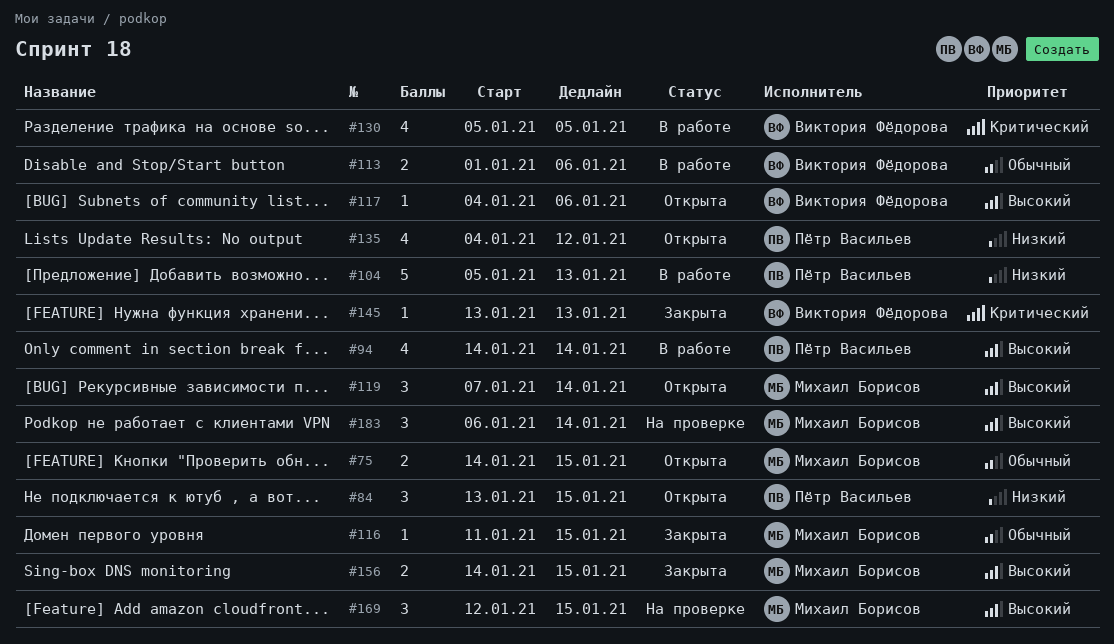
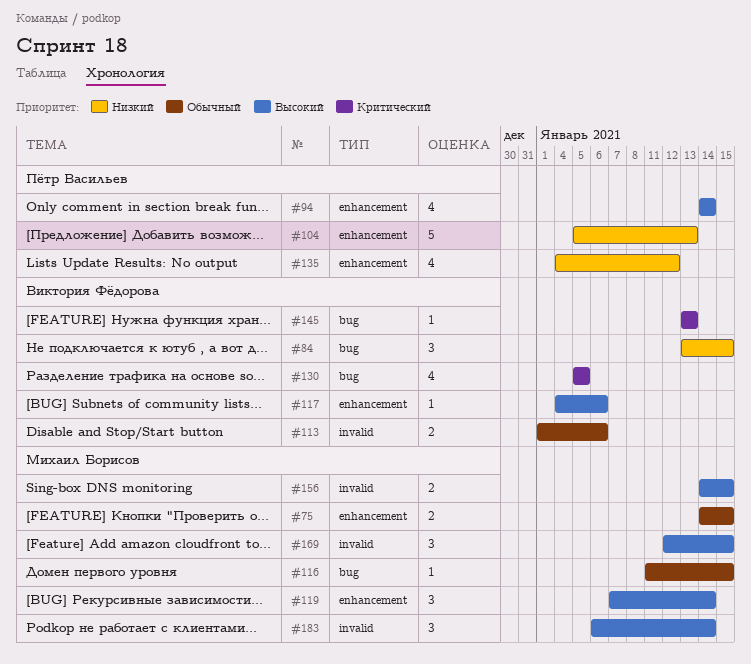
#84, owner: Пётр Васильев -> Виктория Фёдорова

